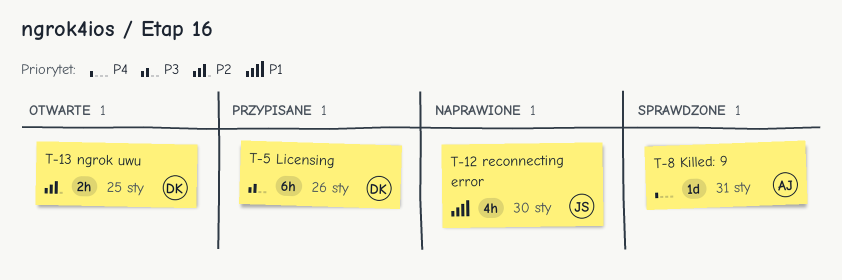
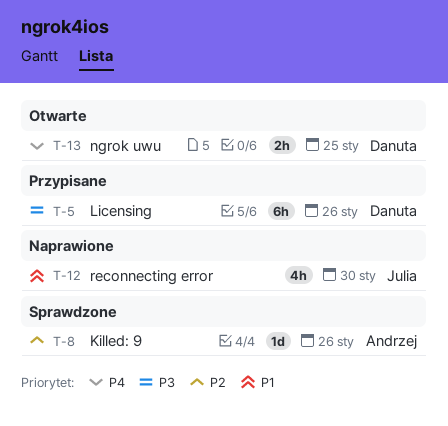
T-8, priority: P4 -> P2
T-8, due: Jan 31 -> Jan 26
T-13, priority: P2 -> P4

